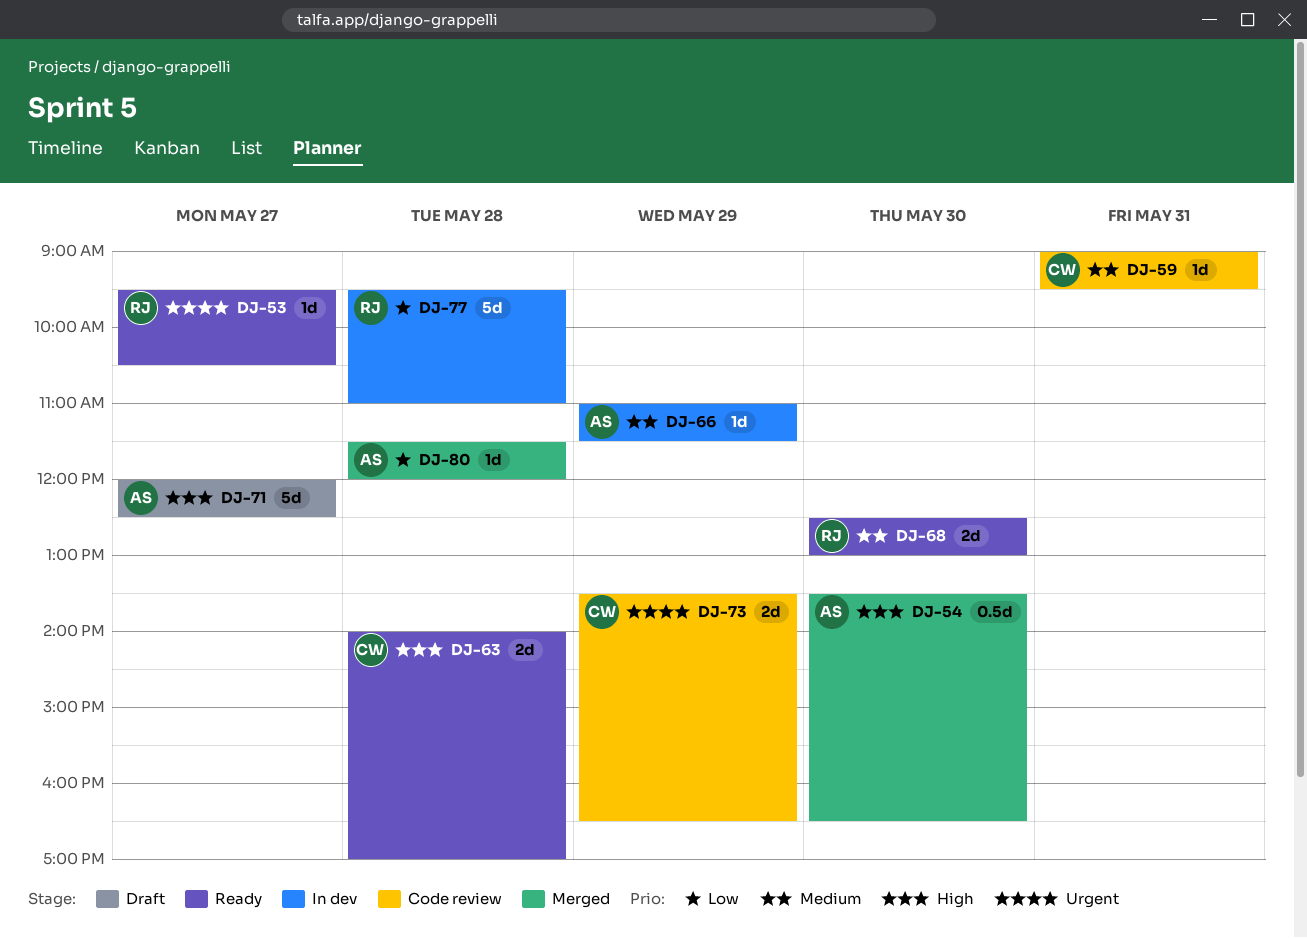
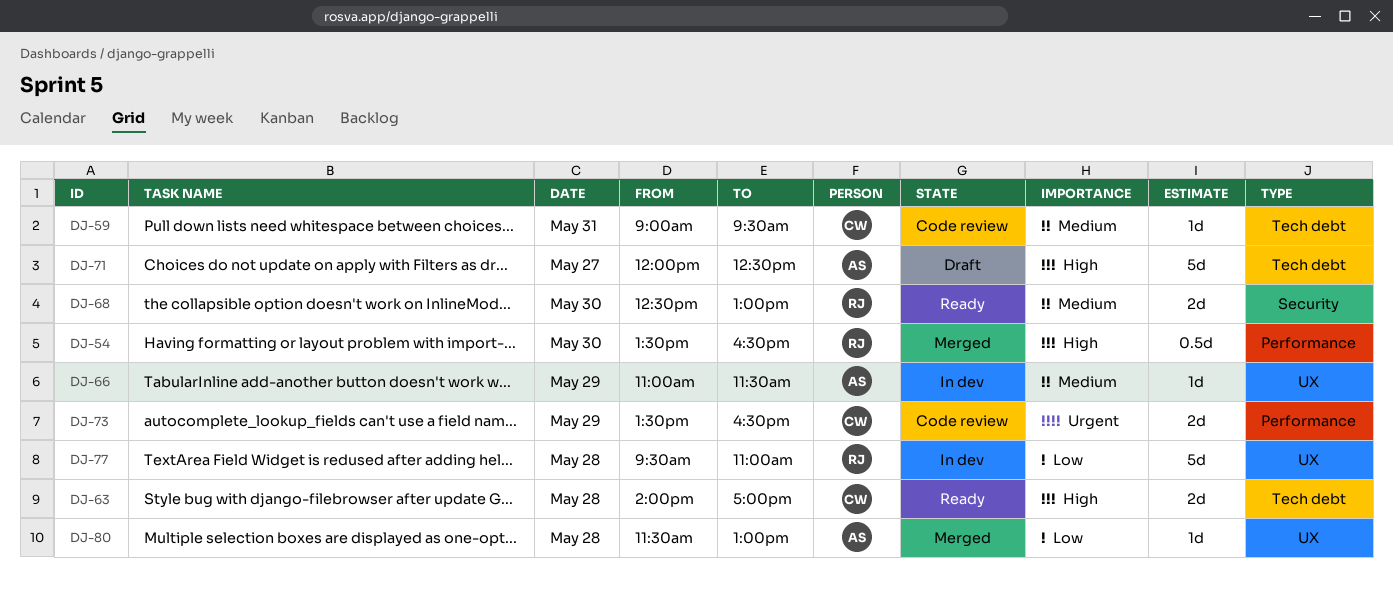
DJ-53: present -> none
DJ-54, owner: AS -> RJ
DJ-80, ends: 12:00 -> 13:00

